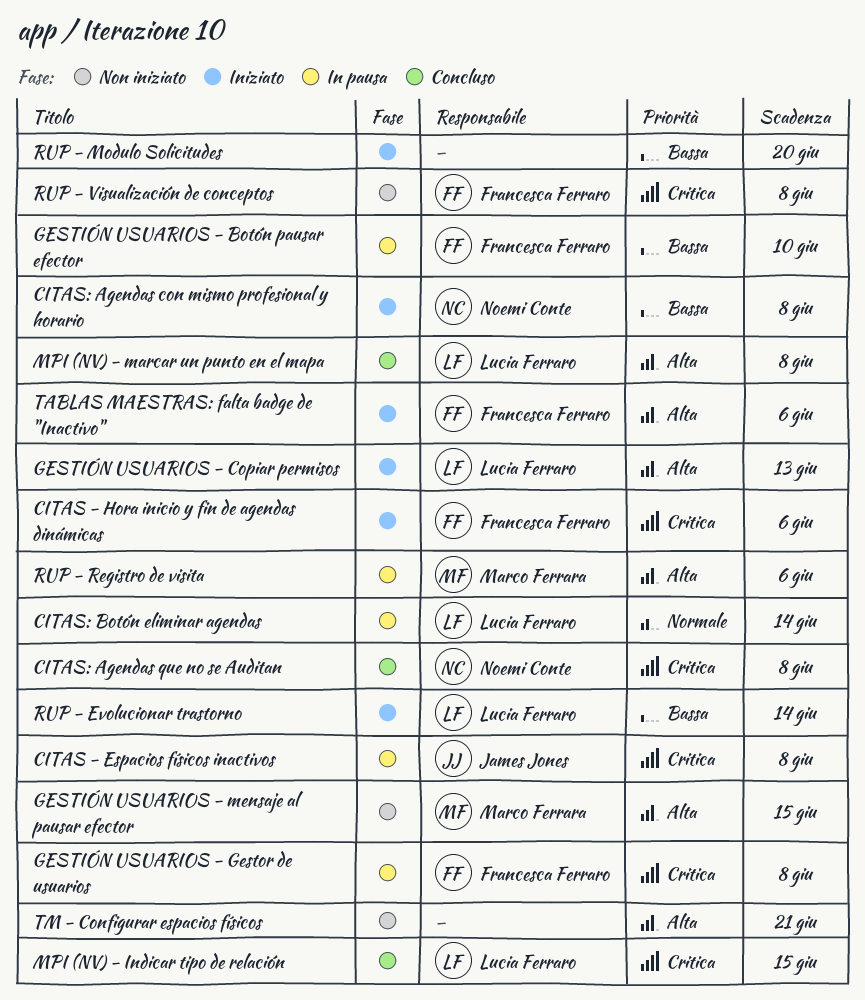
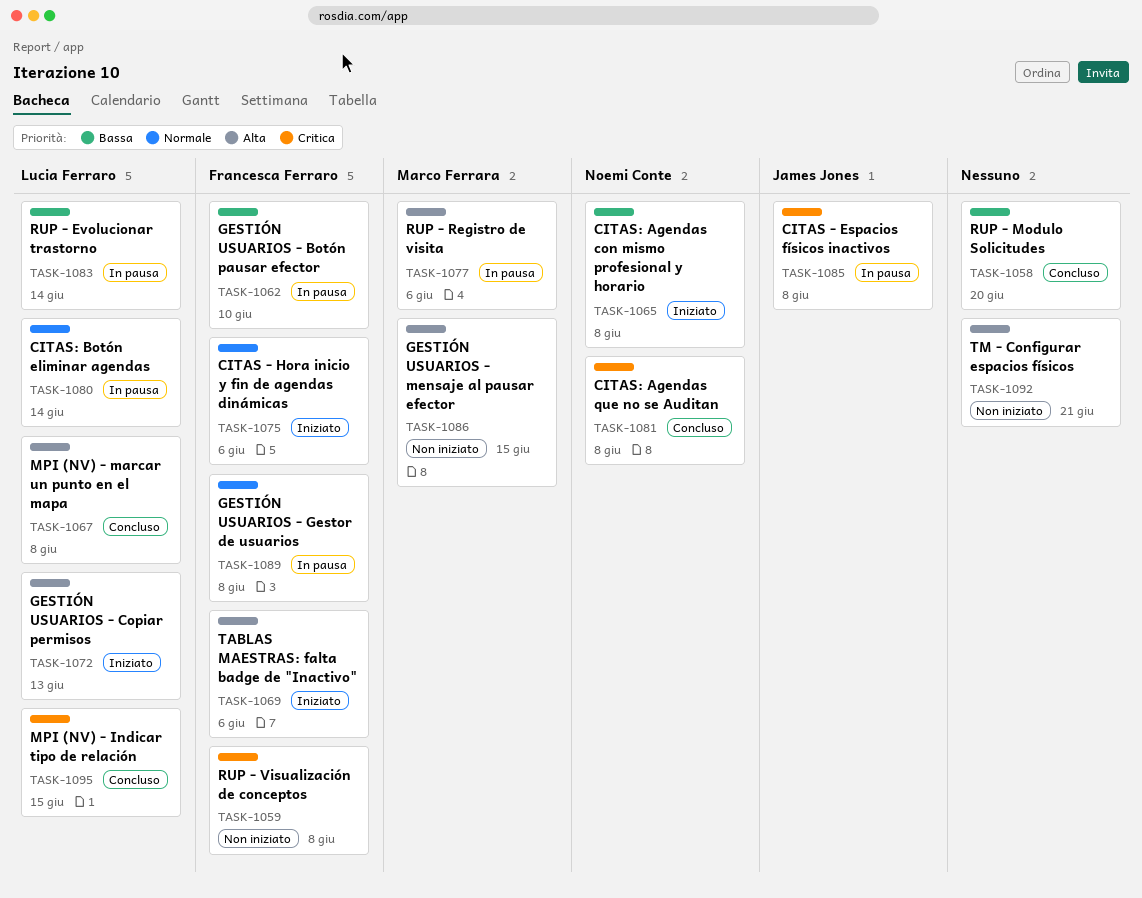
CITAS - Hora inicio y fin de agendas dinámicas, priority: Critica -> Normale
GESTIÓN USUARIOS - Gestor de usuarios, priority: Critica -> Normale
RUP - Evolucionar trastorno, status: Iniziato -> In pausa
RUP - Modulo Solicitudes, status: Iniziato -> Concluso

